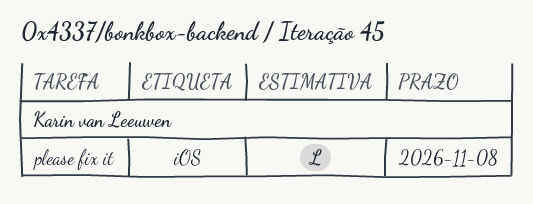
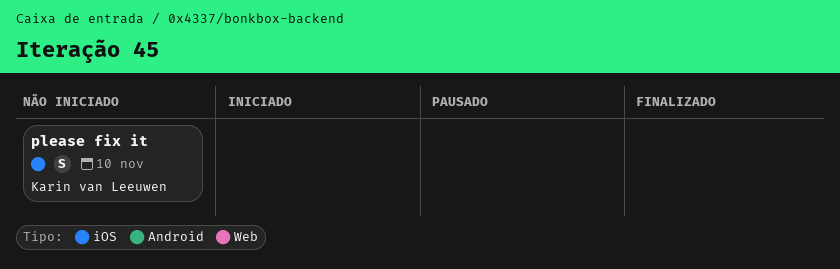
please fix it, estimate: L -> S
please fix it, due: Nov 8 -> Nov 10

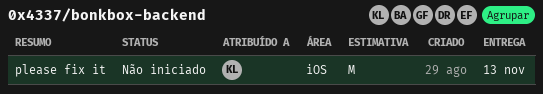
please fix it, estimate: S -> M
please fix it, due: Nov 10 -> Nov 13

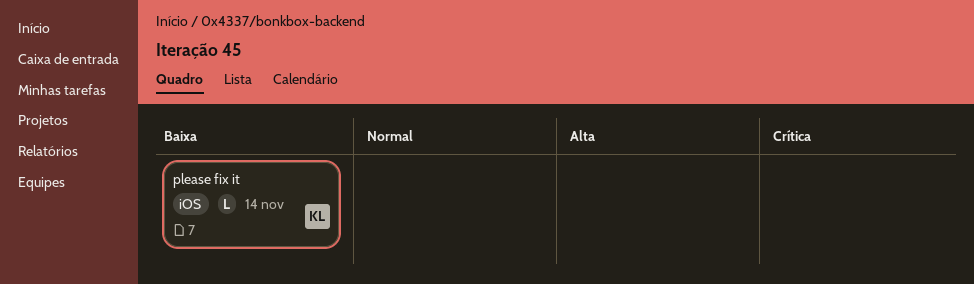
please fix it, estimate: M -> L
please fix it, due: Nov 13 -> Nov 14

